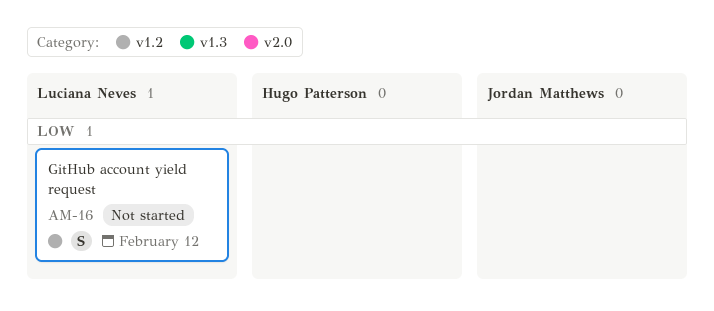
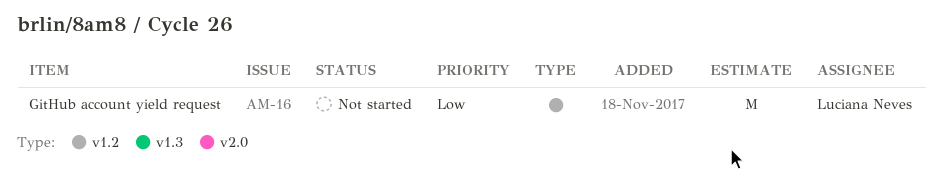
AM-16, estimate: S -> M

